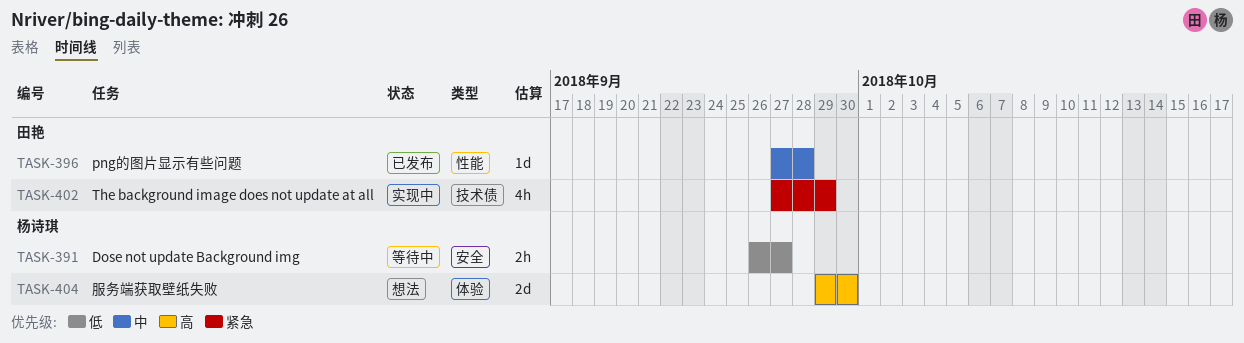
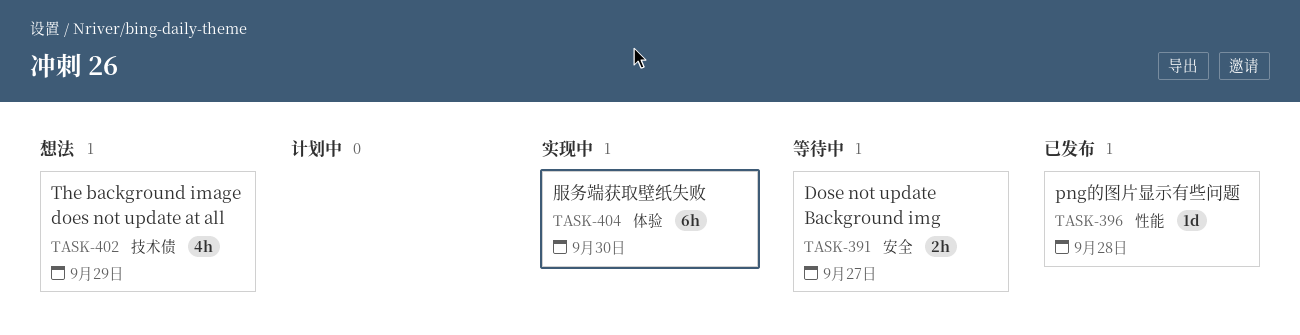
TASK-402, status: 实现中 -> 想法
TASK-404, status: 想法 -> 实现中
TASK-404, estimate: 2d -> 6h

